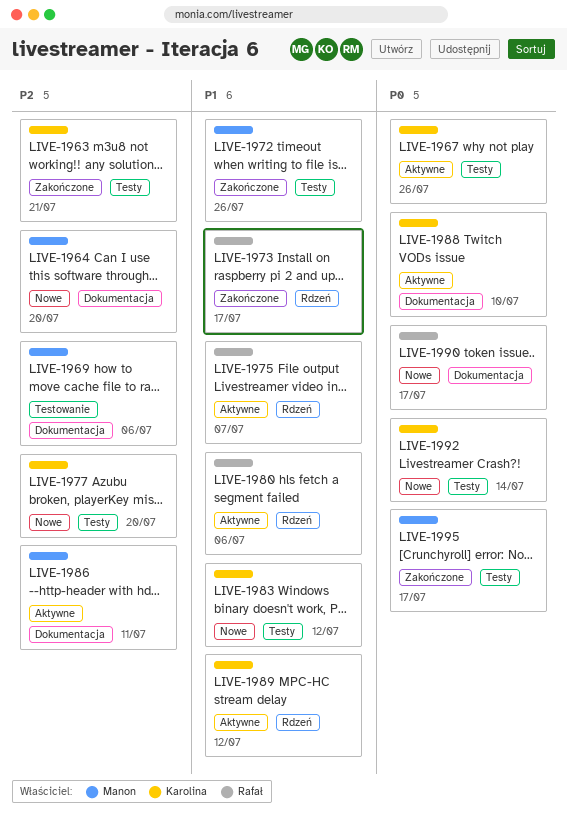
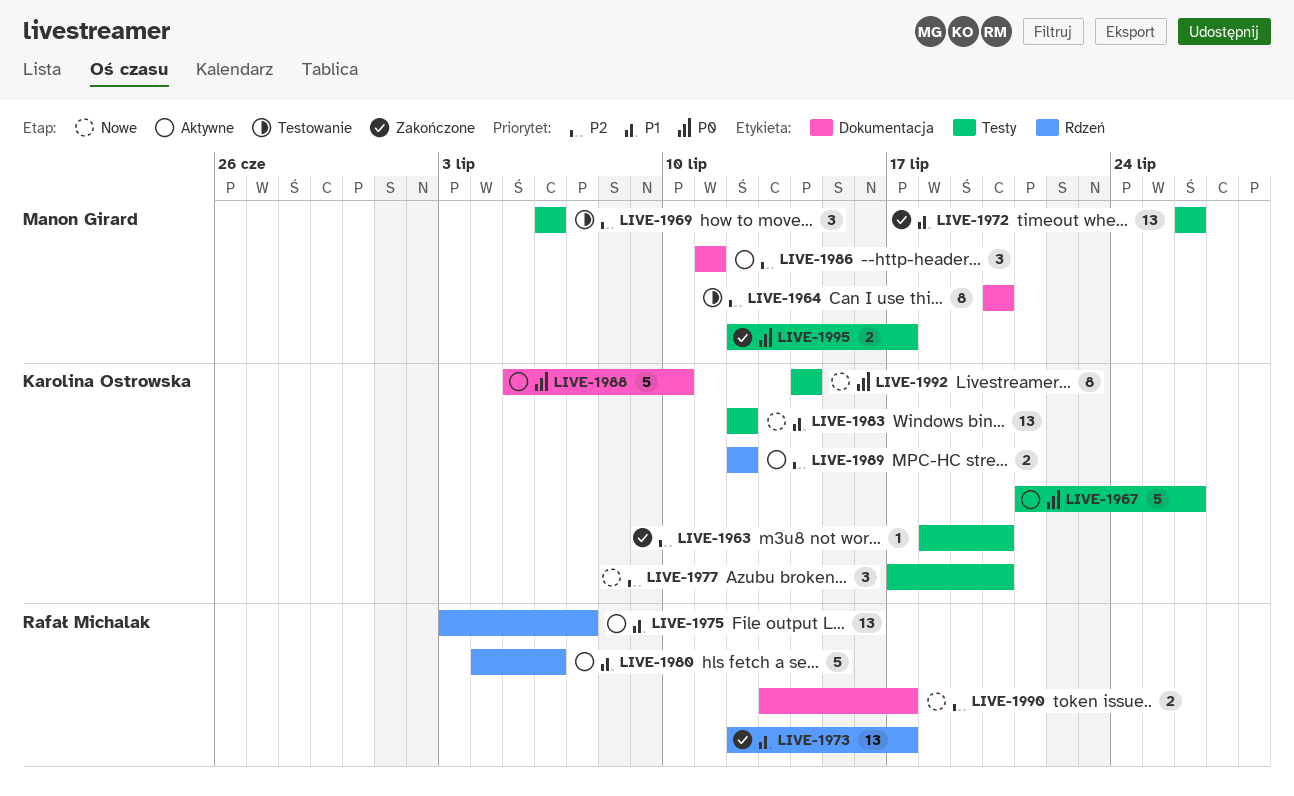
LIVE-1963, due: Jul 21 -> Jul 20
LIVE-1964, status: Nowe -> Testowanie
LIVE-1969, label: Dokumentacja -> Testy
LIVE-1989, priority: P1 -> P2
LIVE-1990, priority: P0 -> P2

